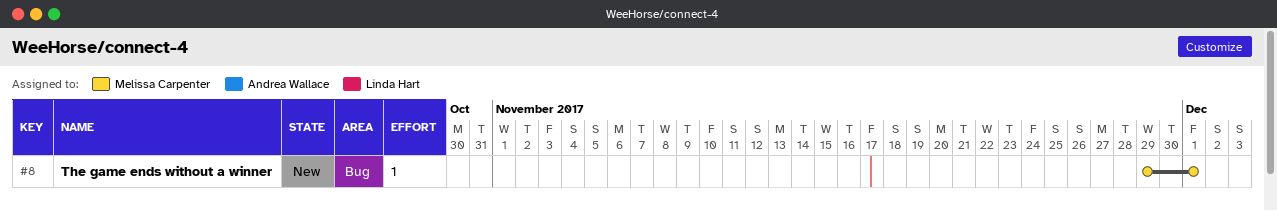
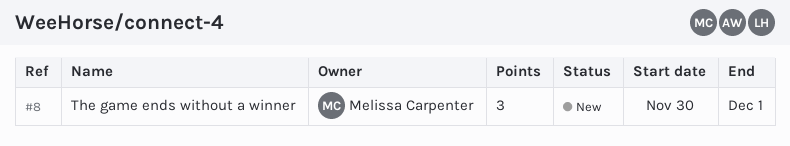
#8, estimate: 1 -> 3
#8, start: Nov 29 -> Nov 30

